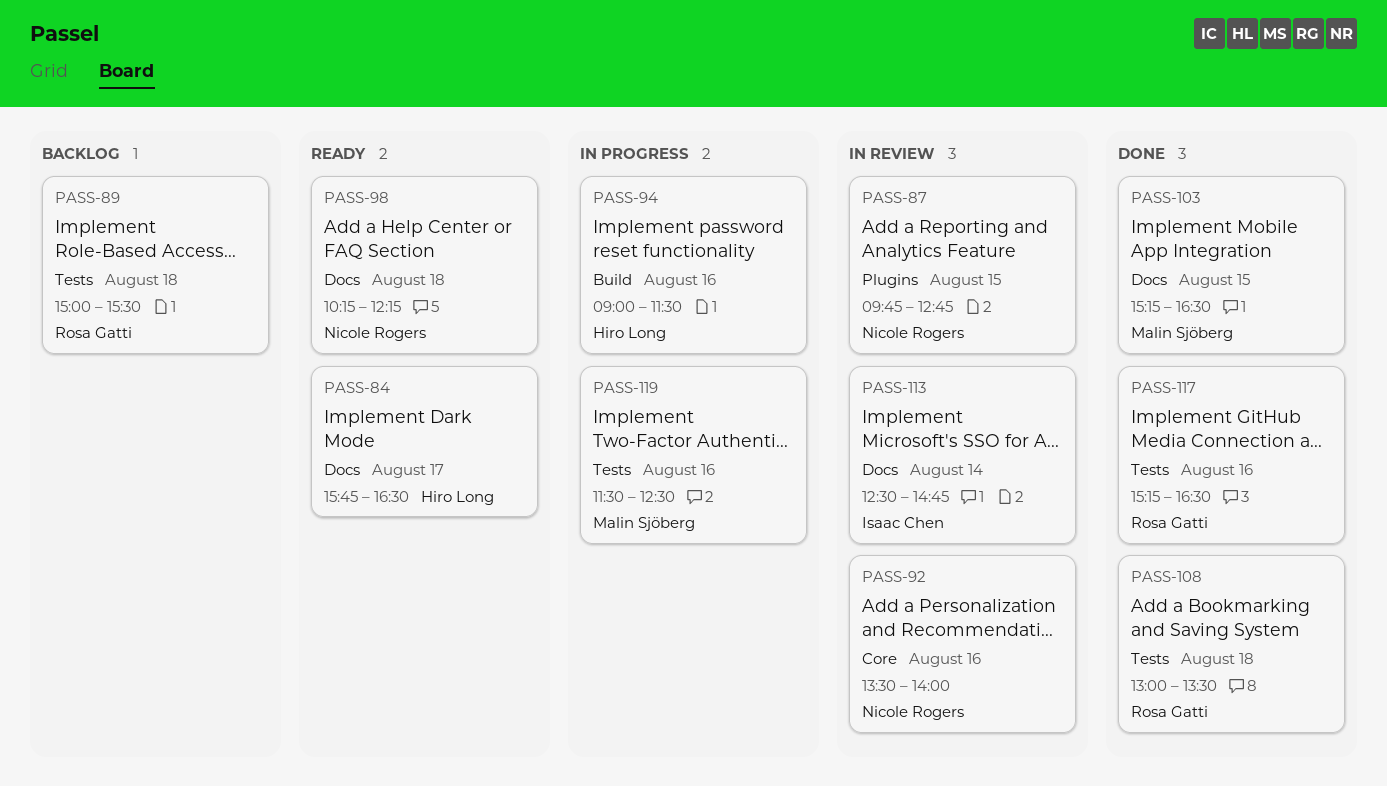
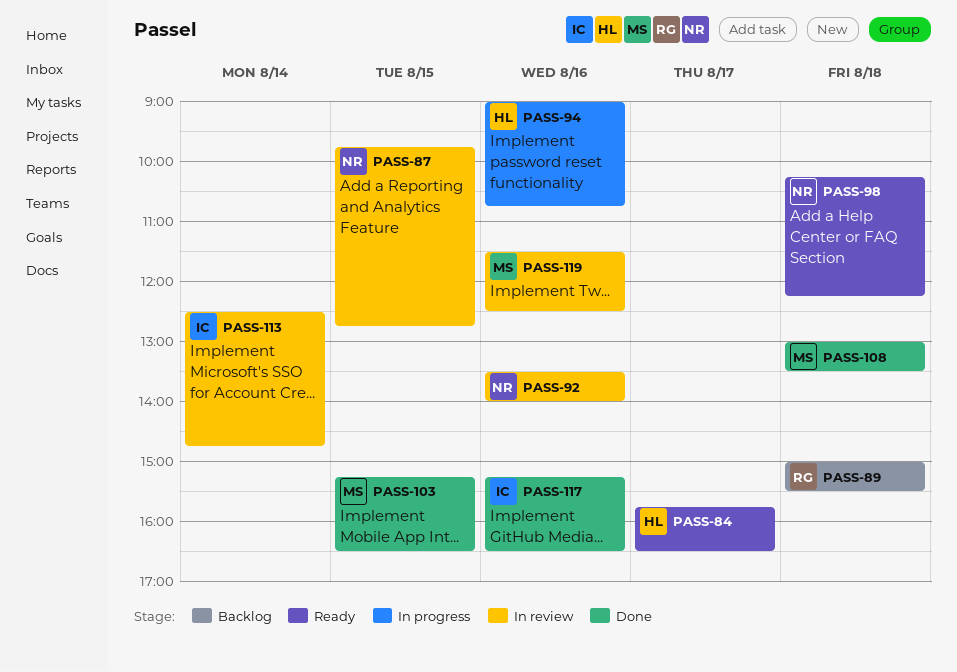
PASS-94, ends: 11:30 -> 10:45
PASS-108, owner: Rosa Gatti -> Malin Sjöberg
PASS-117, owner: Rosa Gatti -> Isaac Chen
PASS-119, status: In progress -> In review

